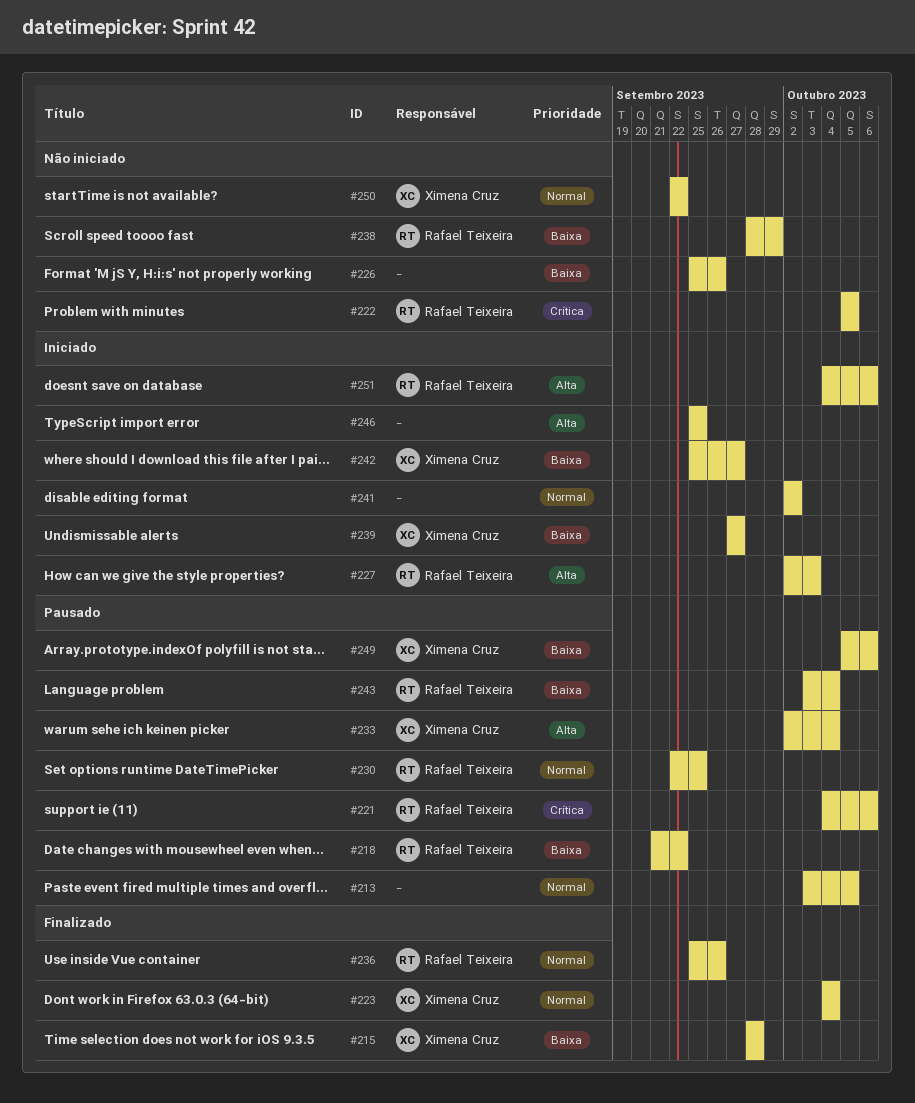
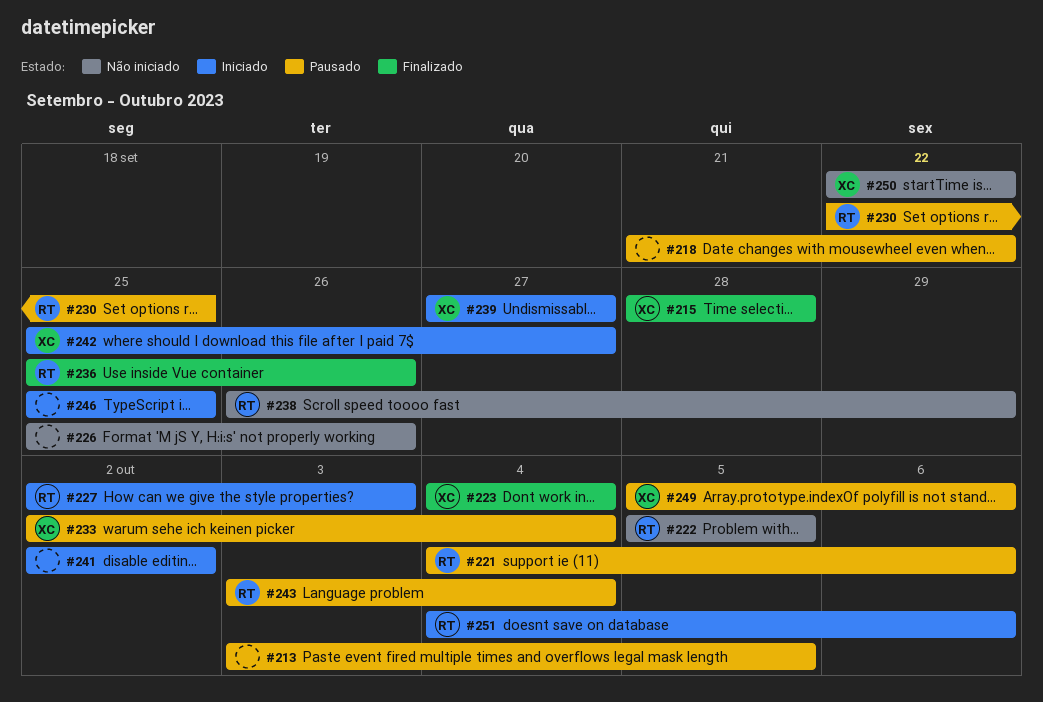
#218, owner: Rafael Teixeira -> none
#238, start: Sep 28 -> Sep 26

